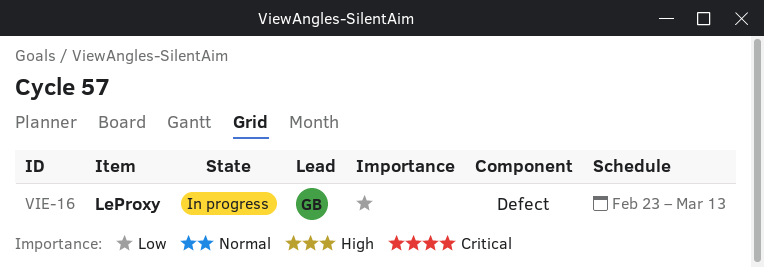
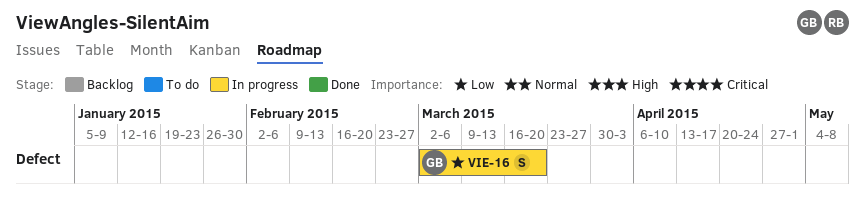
VIE-16, start: Feb 23 -> Mar 2
VIE-16, due: Mar 13 -> Mar 20

